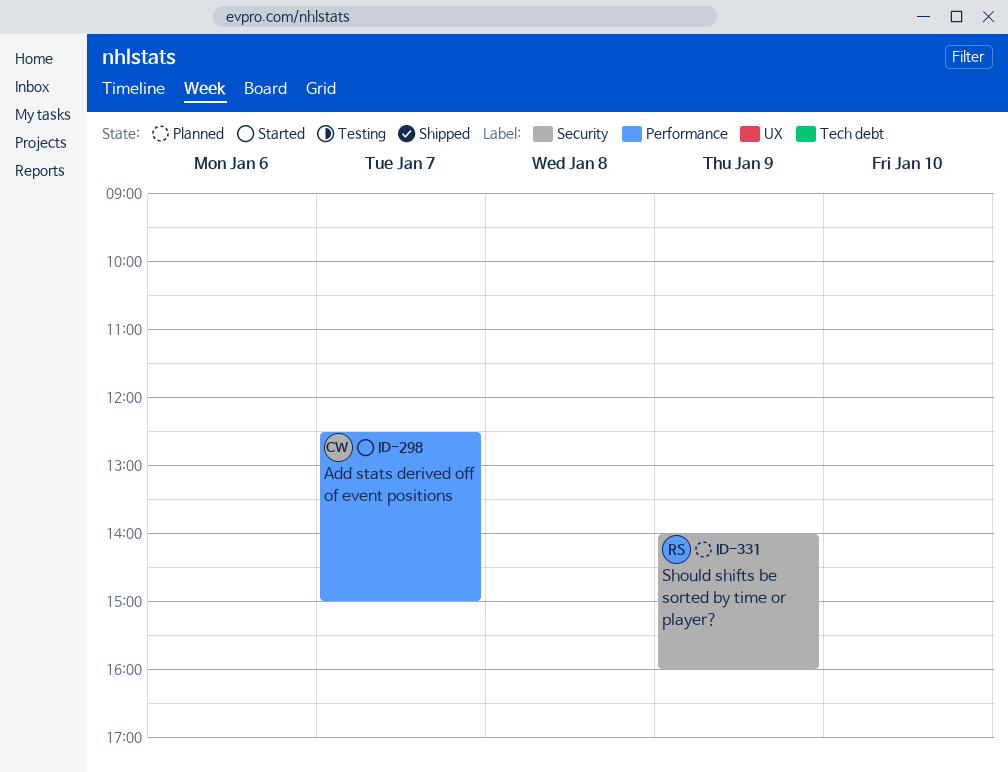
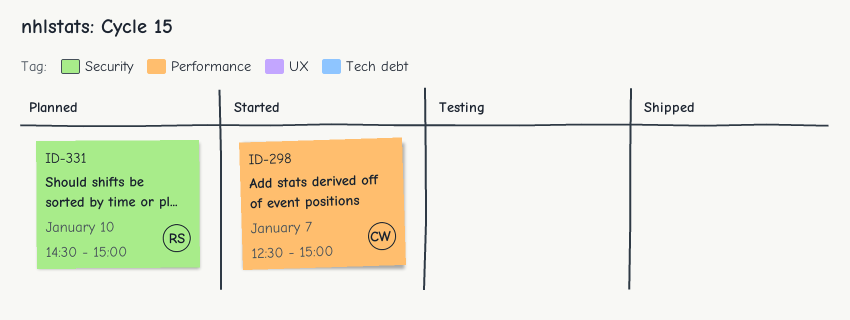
ID-331, day: Jan 9 -> Jan 10
ID-331, begins: 14:00 -> 14:30
ID-331, ends: 16:00 -> 15:00

